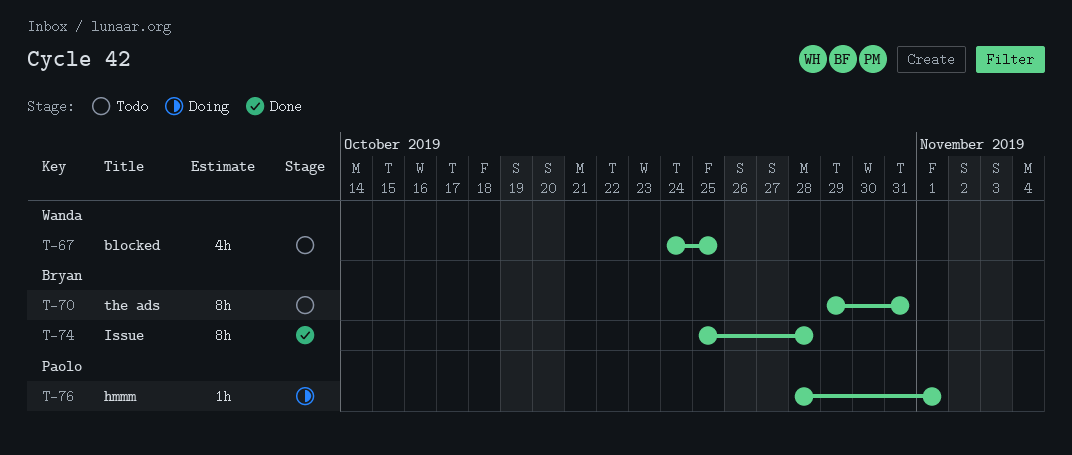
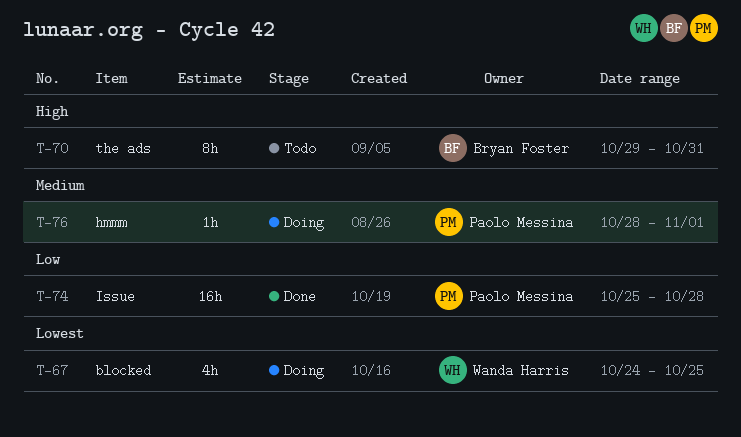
T-67, status: Todo -> Doing
T-74, owner: Bryan Foster -> Paolo Messina
T-74, estimate: 8h -> 16h

